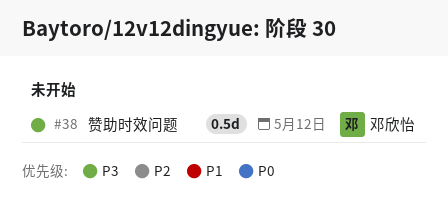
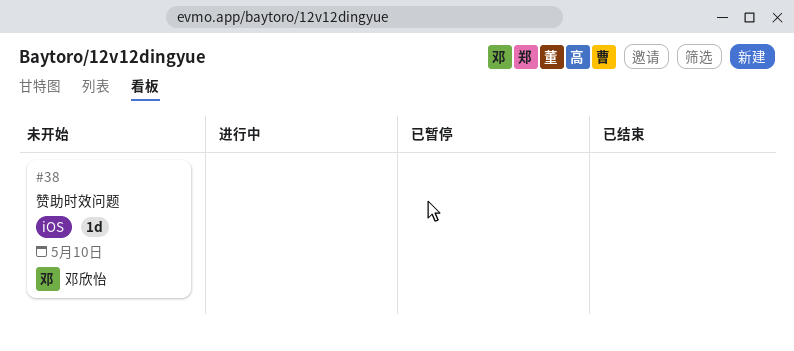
#38, estimate: 0.5d -> 1d
#38, due: May 12 -> May 10

